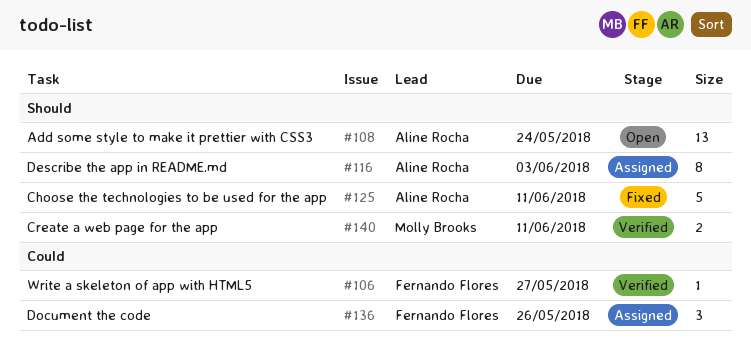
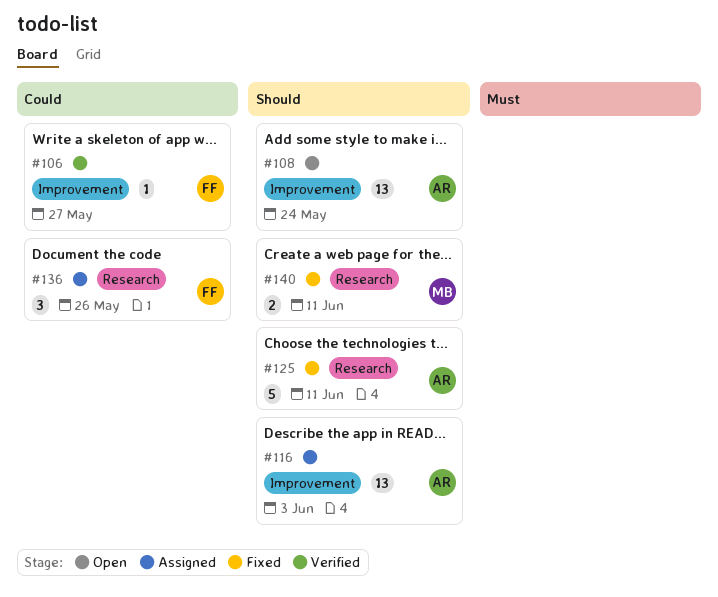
#116, estimate: 8 -> 13
#140, status: Verified -> Fixed

